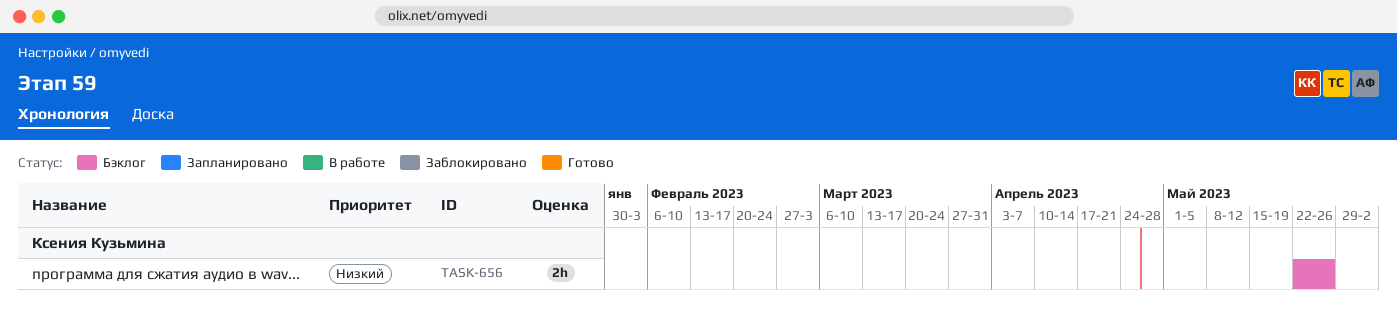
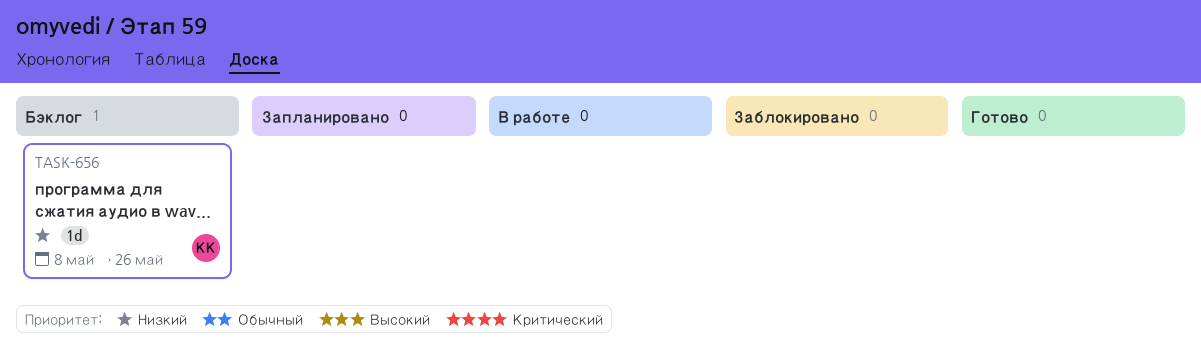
TASK-656, estimate: 2h -> 1d
TASK-656, start: May 22 -> May 8

